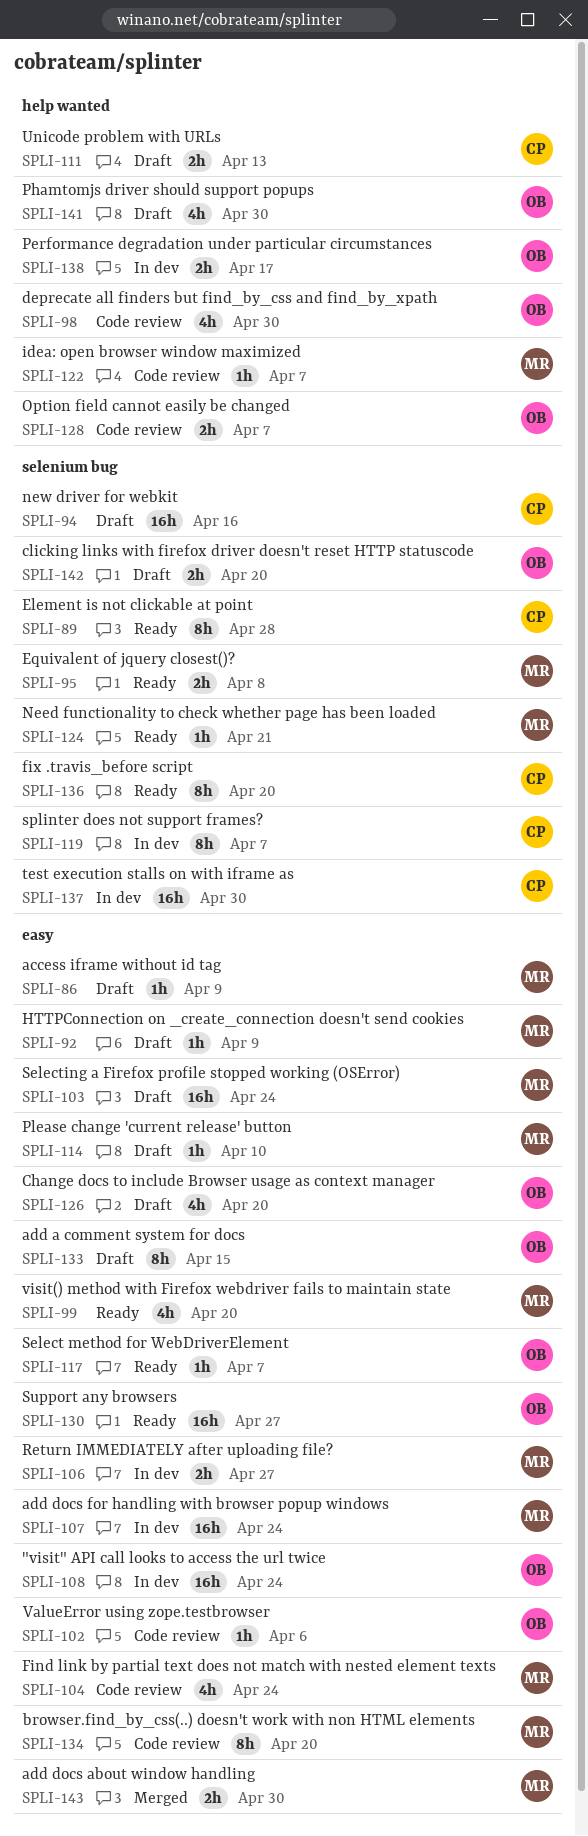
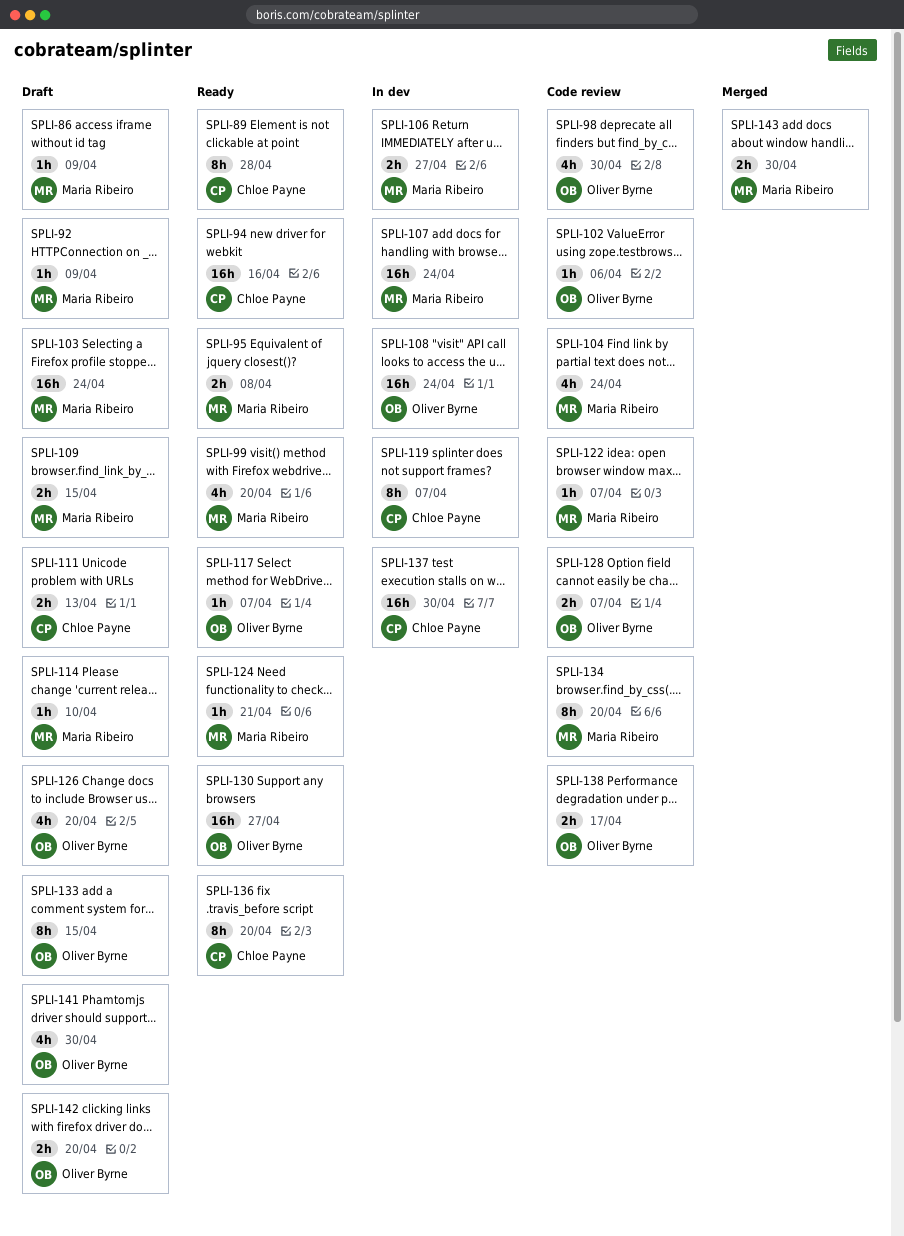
SPLI-94, status: Draft -> Ready
SPLI-109: none -> present
SPLI-138, status: In dev -> Code review

